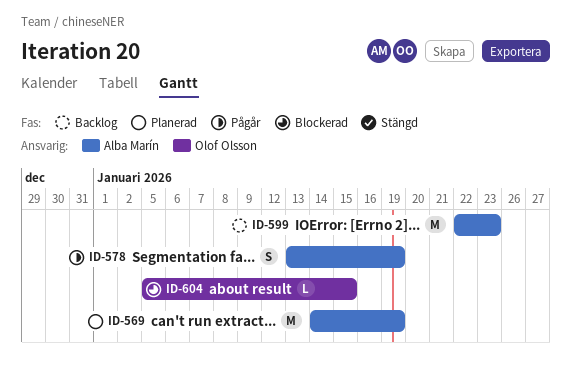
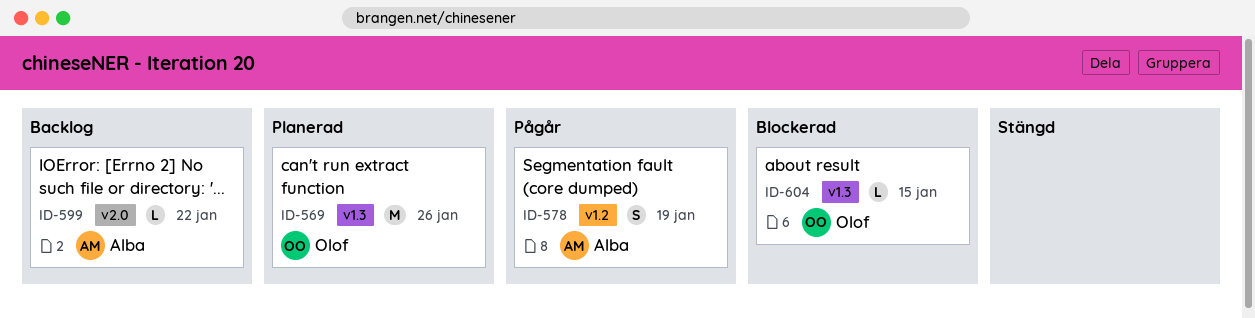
ID-569, owner: Alba Marín -> Olof Olsson
ID-569, due: Jan 19 -> Jan 26
ID-599, estimate: M -> L
ID-599, due: Jan 23 -> Jan 22

